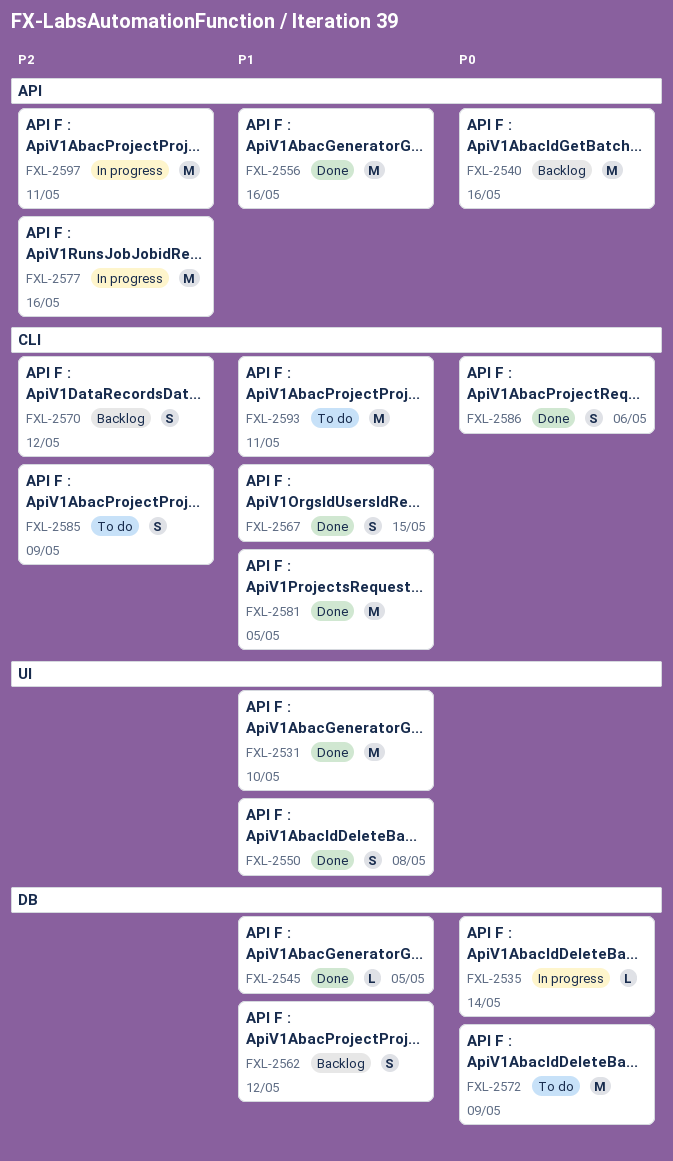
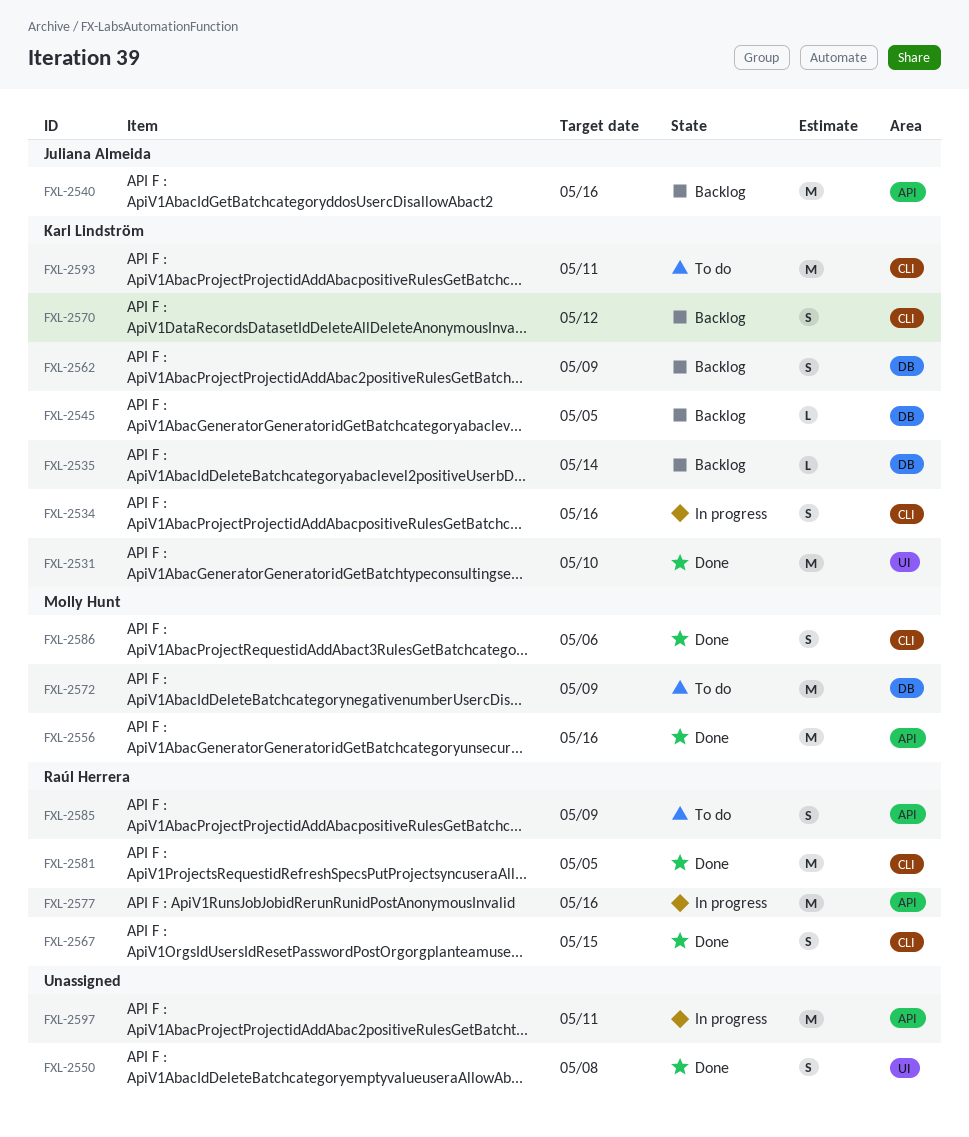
FXL-2534: none -> present
FXL-2535, status: In progress -> Backlog
FXL-2545, status: Done -> Backlog
FXL-2562, due: May 12 -> May 9
FXL-2585, label: CLI -> API

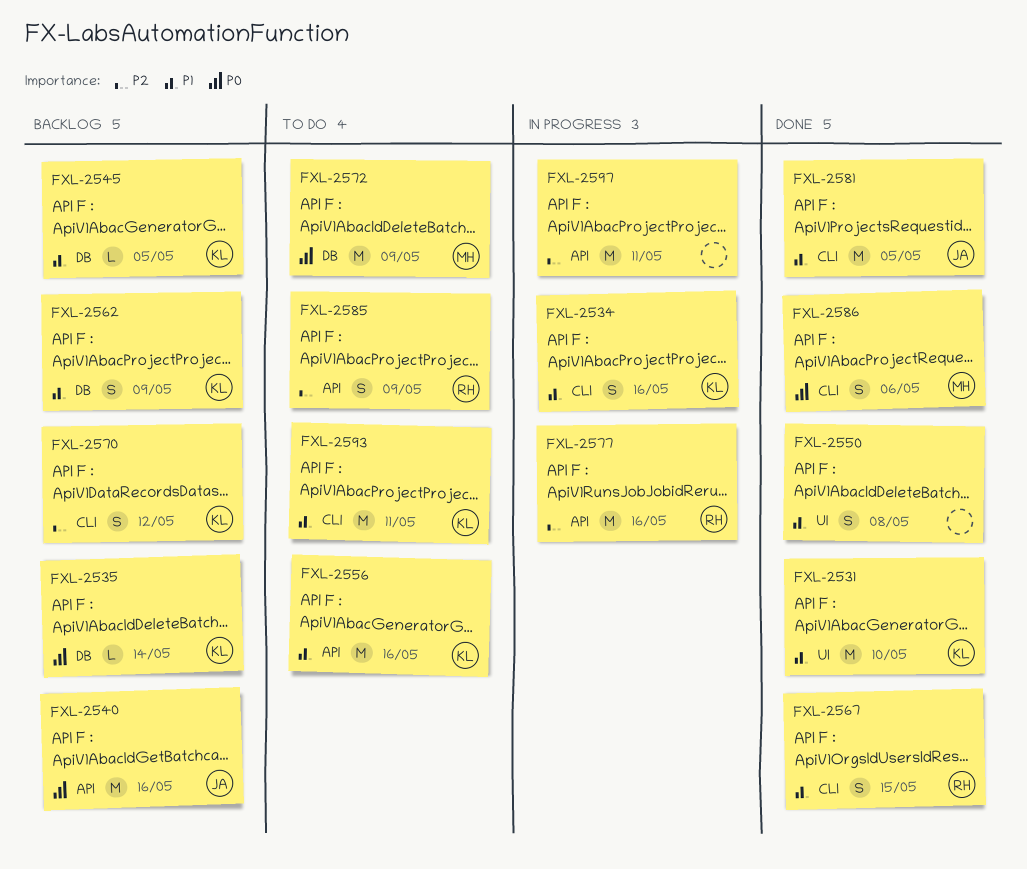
FXL-2556, status: Done -> To do
FXL-2556, owner: Molly Hunt -> Karl Lindström
FXL-2581, owner: Raúl Herrera -> Juliana Almeida

